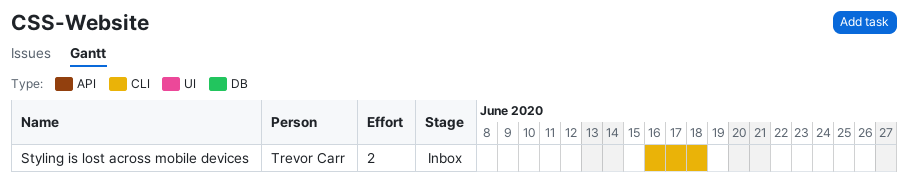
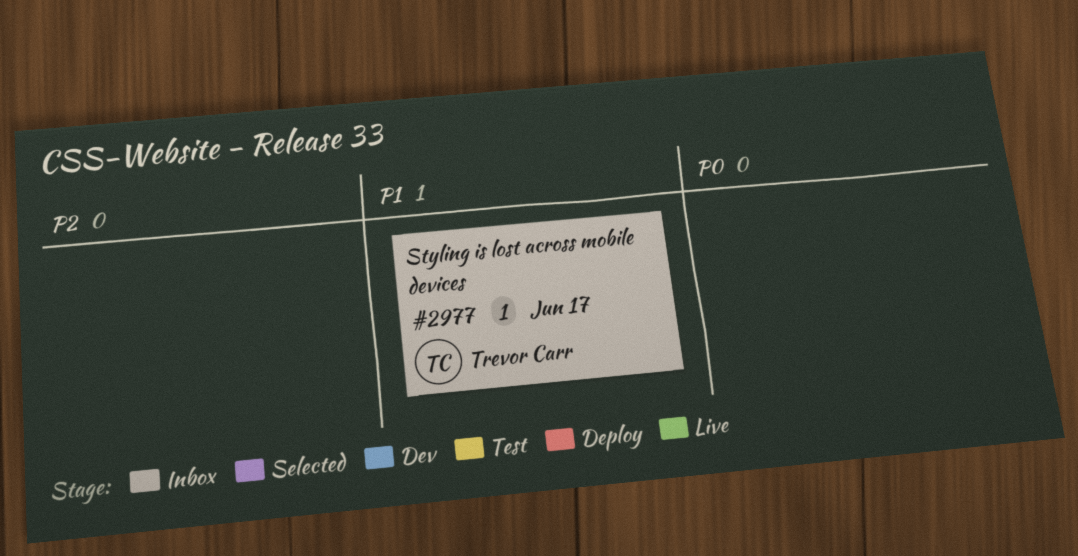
Styling is lost across mobile devices, estimate: 2 -> 1
Styling is lost across mobile devices, due: Jun 18 -> Jun 17

